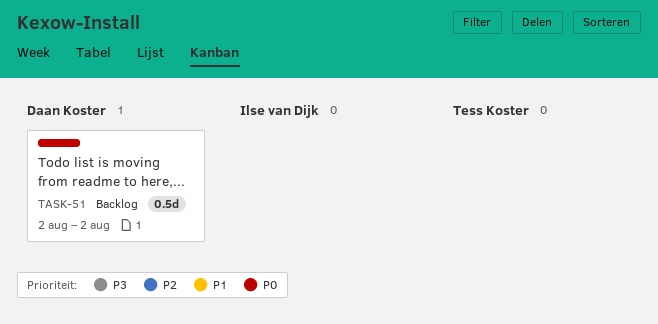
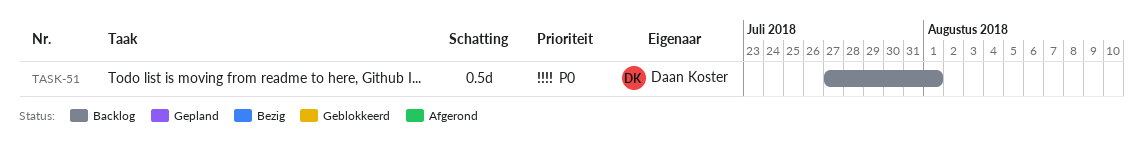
TASK-51, start: Aug 2 -> Jul 27
TASK-51, due: Aug 2 -> Aug 1

